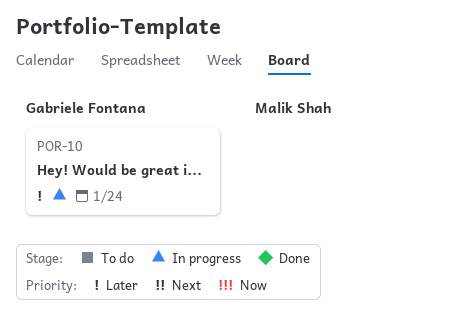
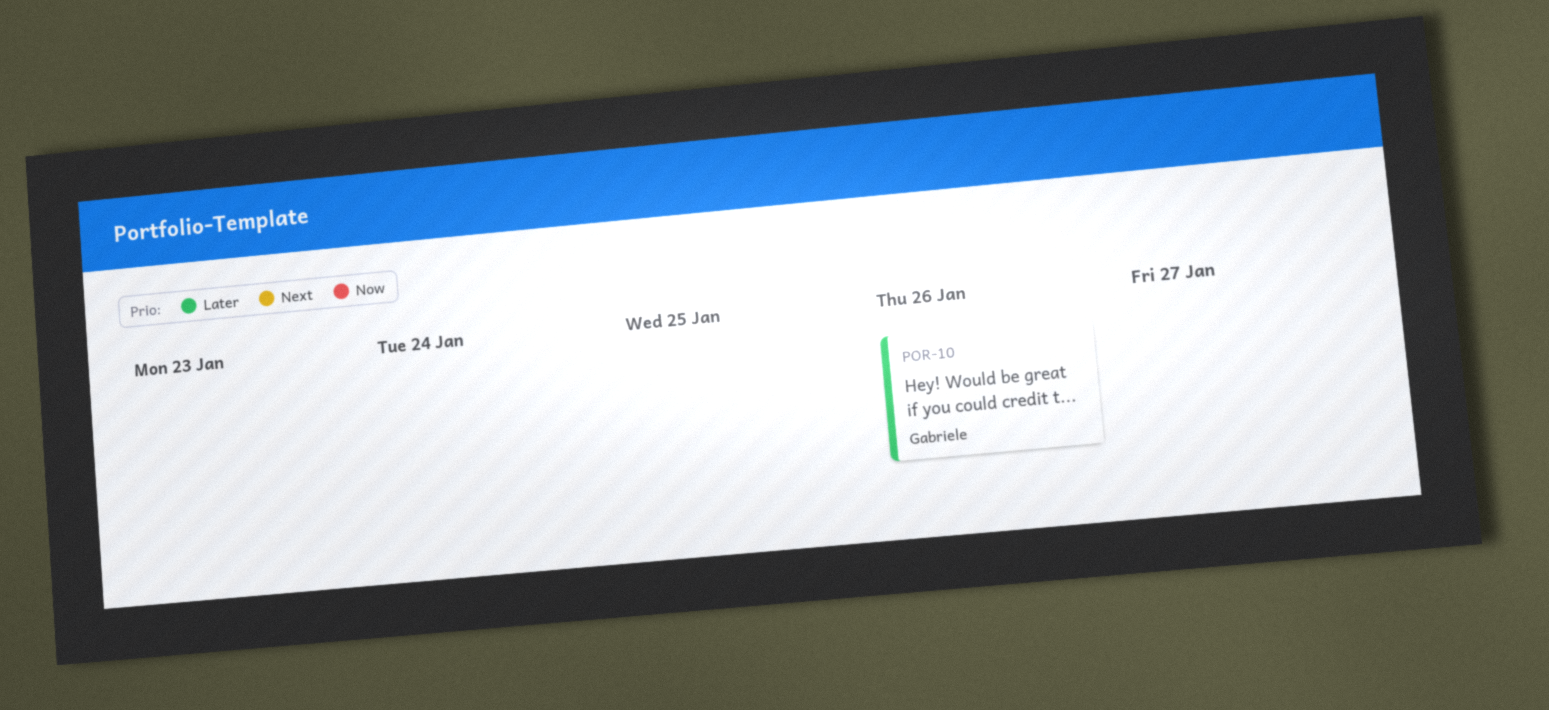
POR-10, due: Jan 24 -> Jan 26

